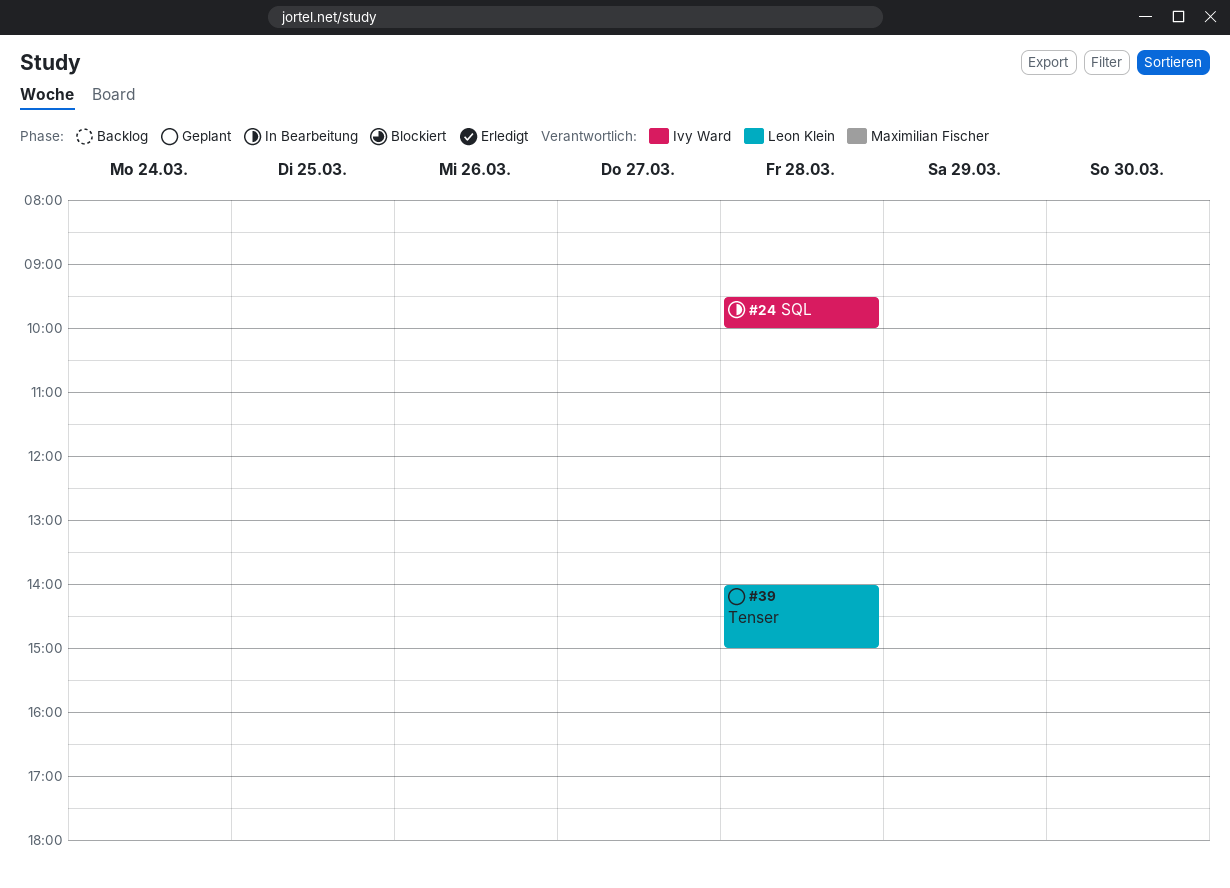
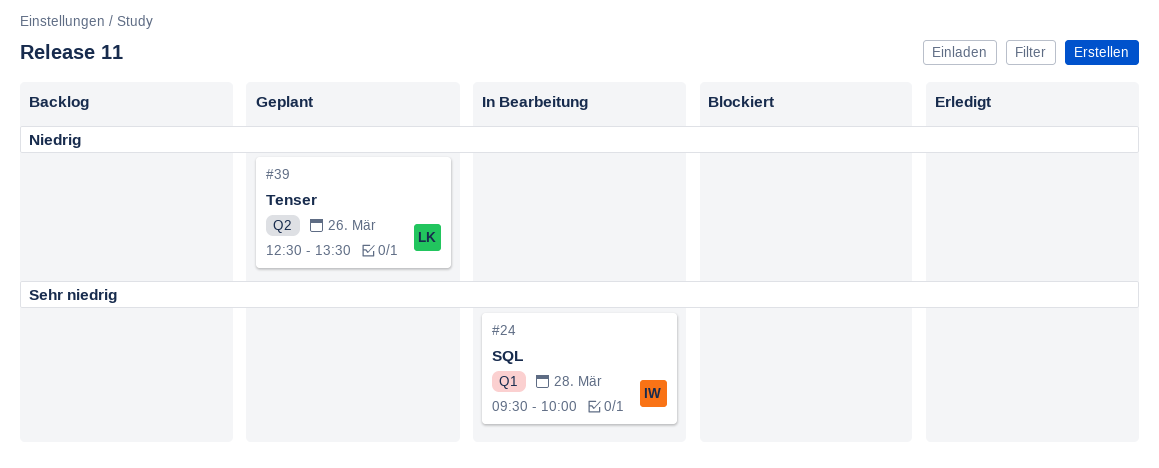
#39, day: Mar 28 -> Mar 26
#39, begins: 14:00 -> 12:30
#39, ends: 15:00 -> 13:30

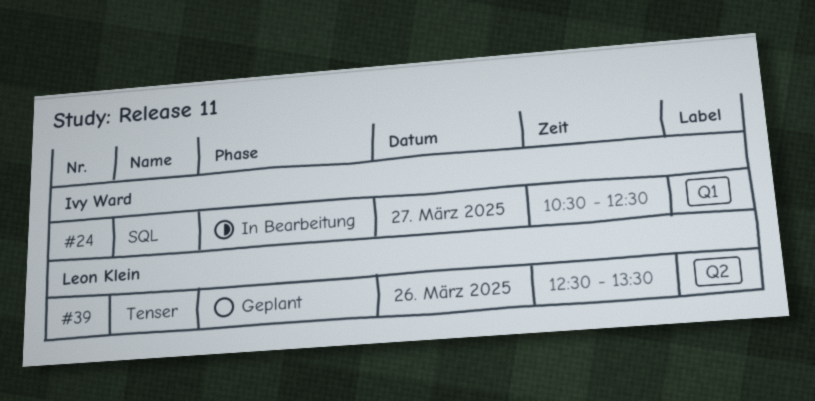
#24, day: Mar 28 -> Mar 27
#24, begins: 09:30 -> 10:30
#24, ends: 10:00 -> 12:30

